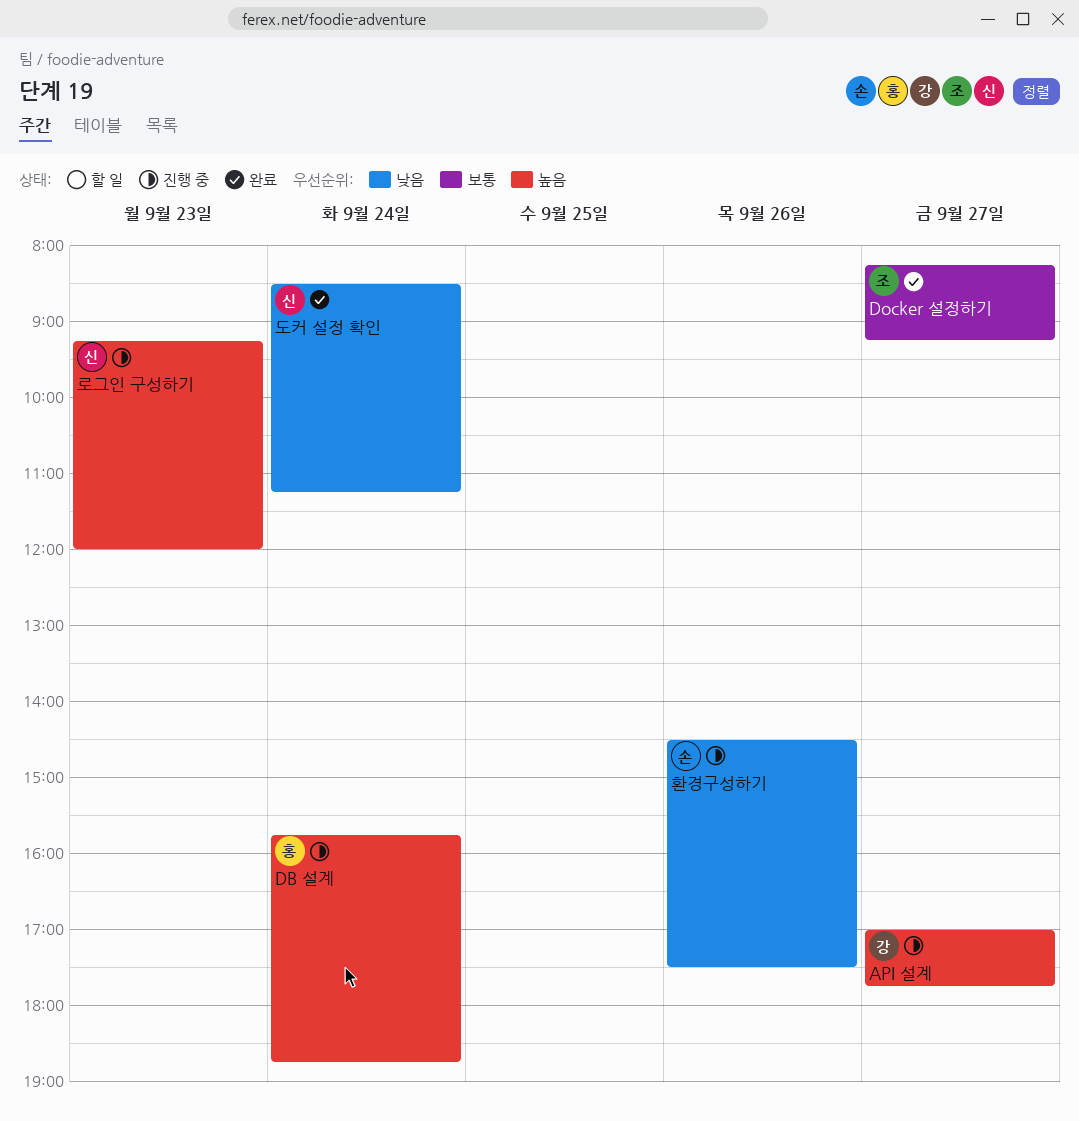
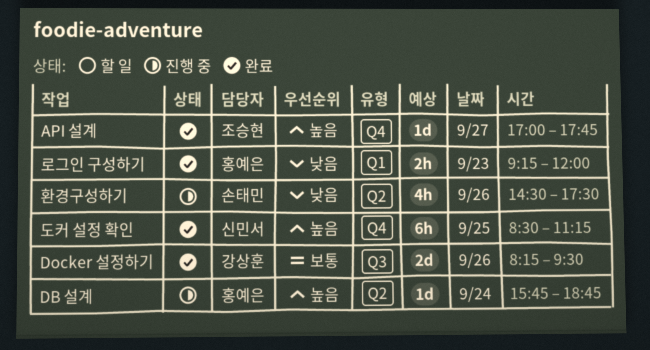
API 설계, status: 진행 중 -> 완료
API 설계, owner: 강상훈 -> 조승현
Docker 설정하기, owner: 조승현 -> 강상훈
Docker 설정하기, day: Sep 27 -> Sep 26
Docker 설정하기, ends: 09:15 -> 09:30
도커 설정 확인, priority: 낮음 -> 높음
도커 설정 확인, day: Sep 24 -> Sep 25
로그인 구성하기, status: 진행 중 -> 완료
로그인 구성하기, owner: 신민서 -> 홍예은
로그인 구성하기, priority: 높음 -> 낮음

